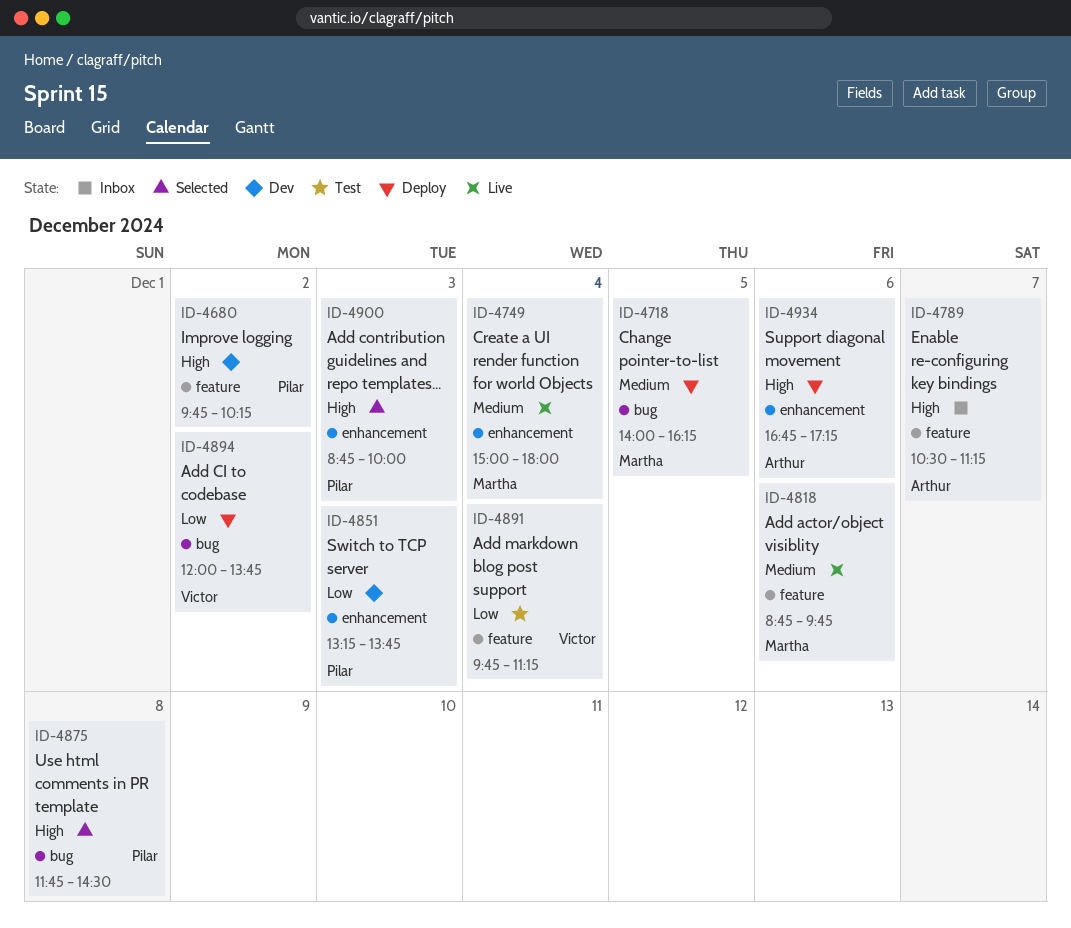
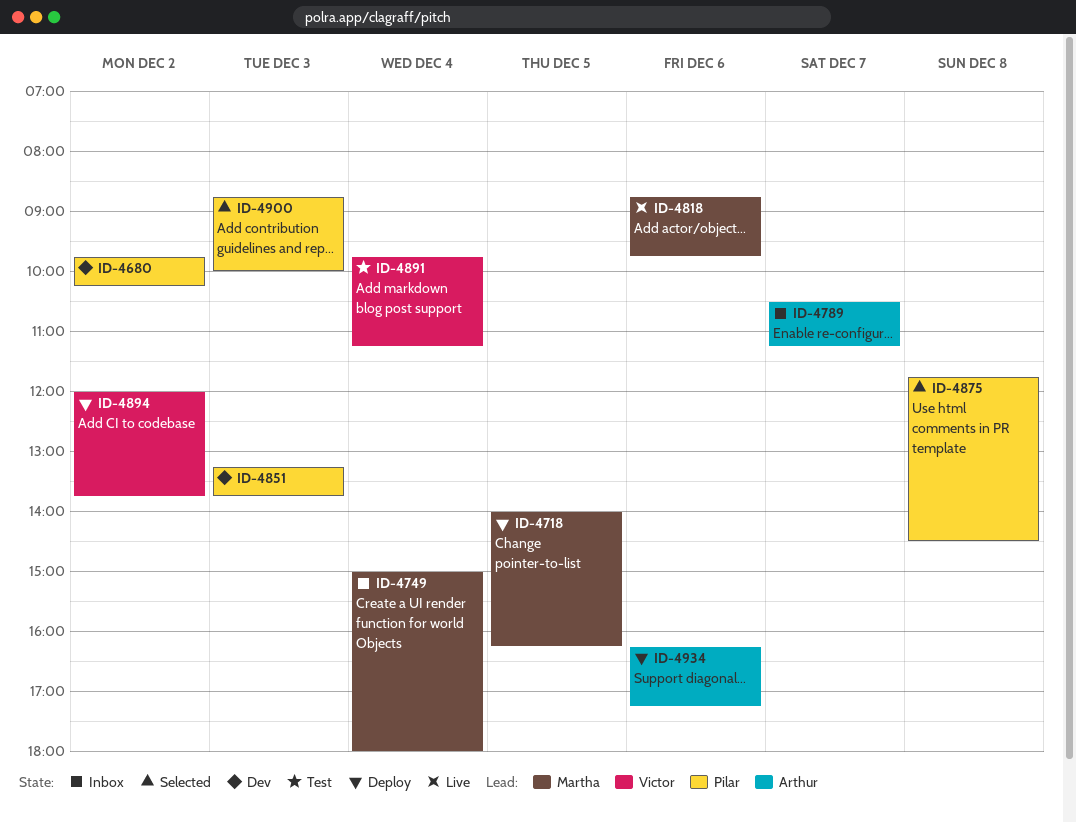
ID-4749, status: Live -> Inbox
ID-4934, begins: 16:45 -> 16:15

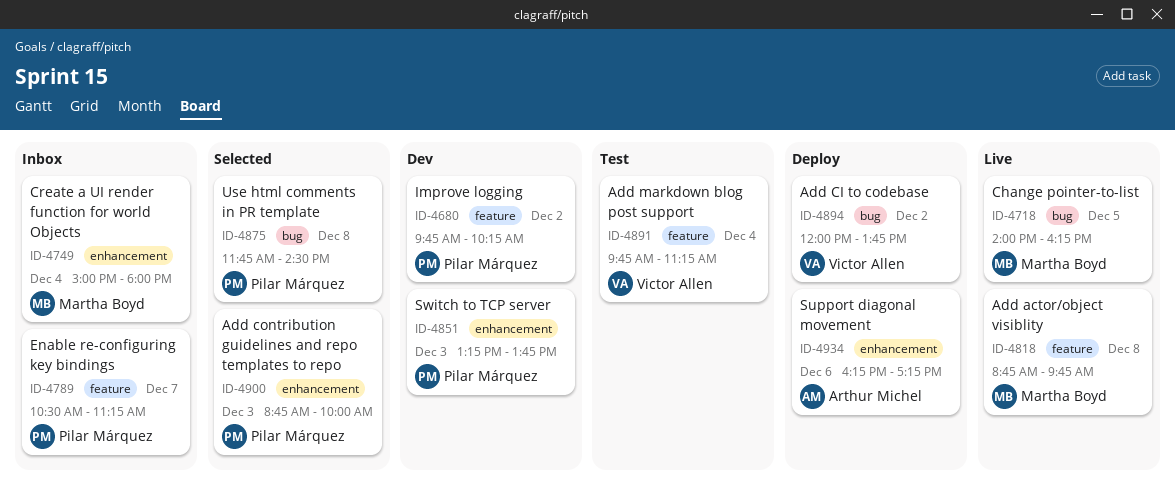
ID-4718, status: Deploy -> Live
ID-4789, owner: Arthur Michel -> Pilar Márquez
ID-4818, day: Dec 6 -> Dec 8

